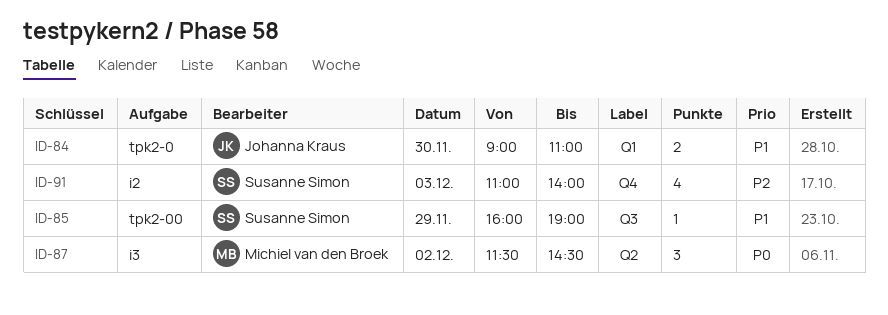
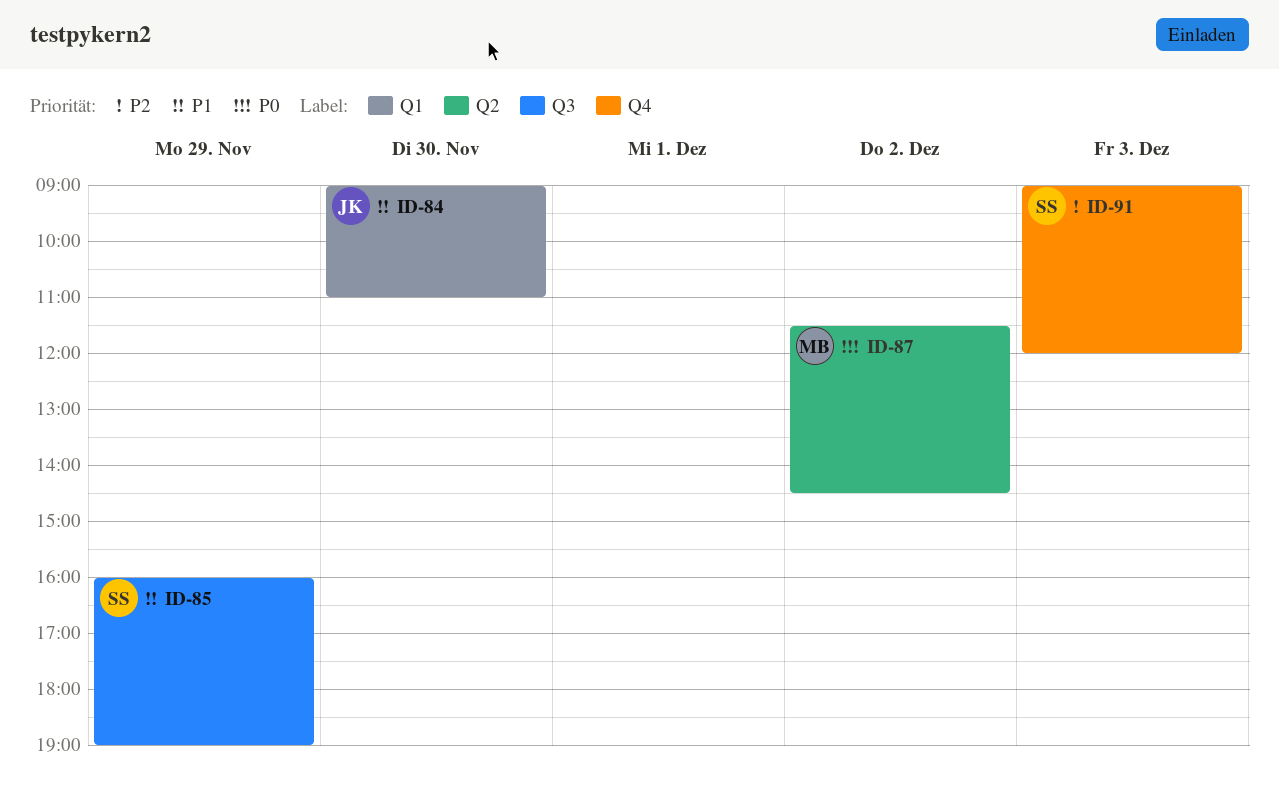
ID-91, begins: 11:00 -> 09:00
ID-91, ends: 14:00 -> 12:00

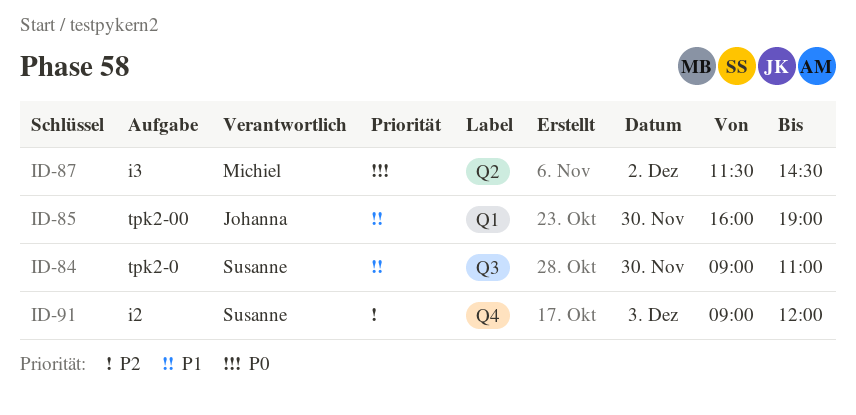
ID-84, owner: Johanna -> Susanne
ID-84, label: Q1 -> Q3
ID-85, owner: Susanne -> Johanna
ID-85, label: Q3 -> Q1
ID-85, day: Nov 29 -> Nov 30

